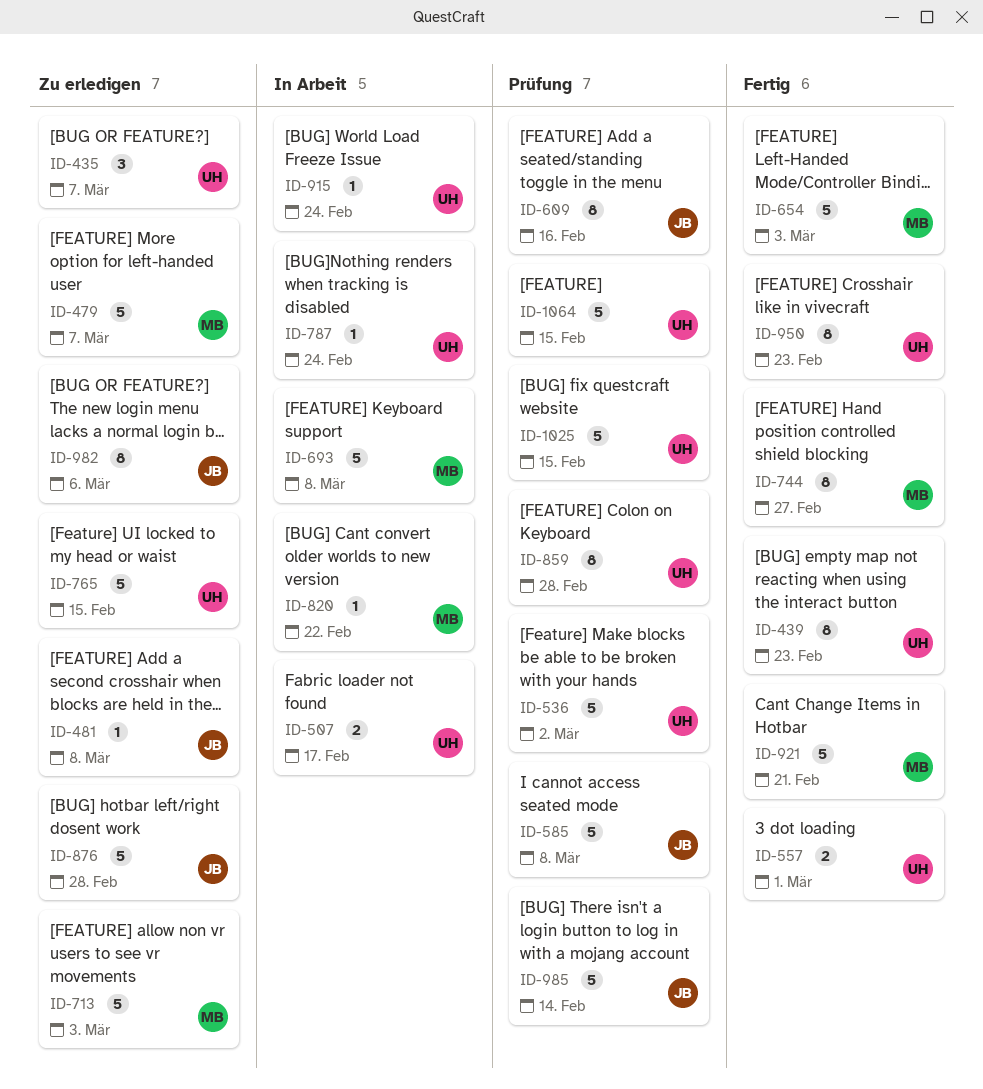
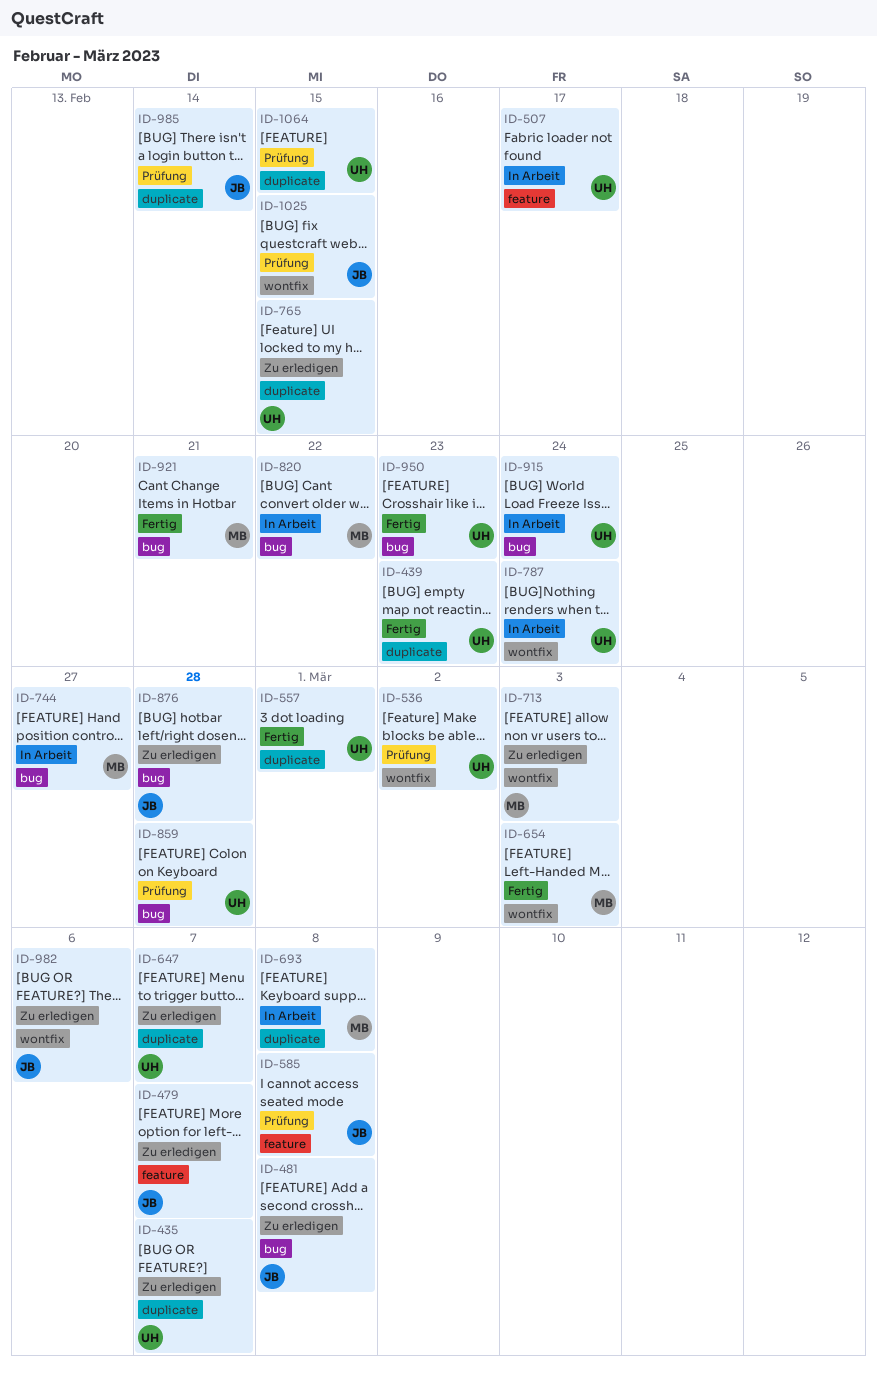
ID-479, owner: MB -> JB
ID-609: present -> none
ID-647: none -> present
ID-744, status: Fertig -> In Arbeit
ID-1025, owner: UH -> JB

